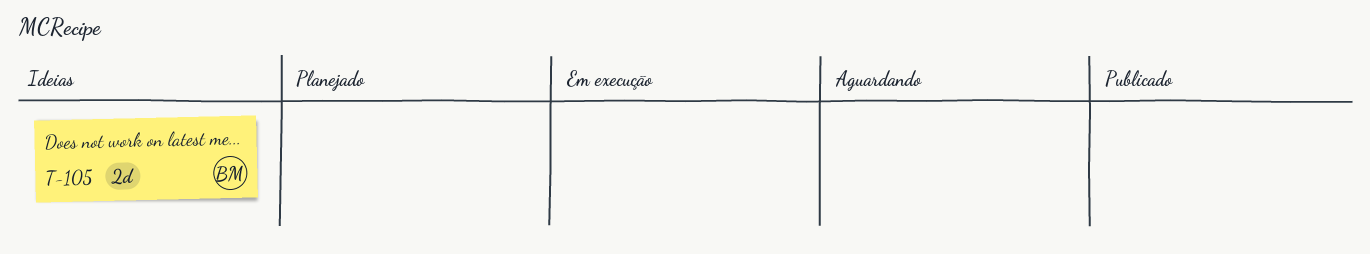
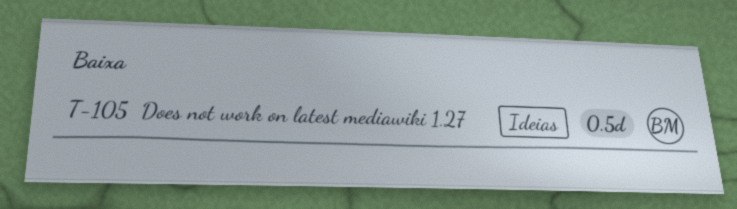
T-105, estimate: 2d -> 0.5d

